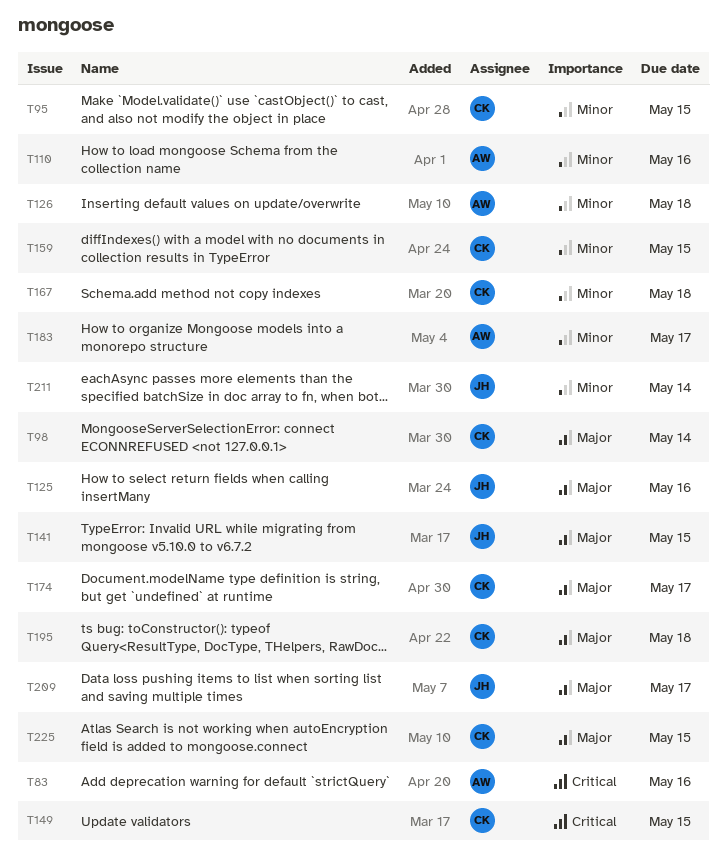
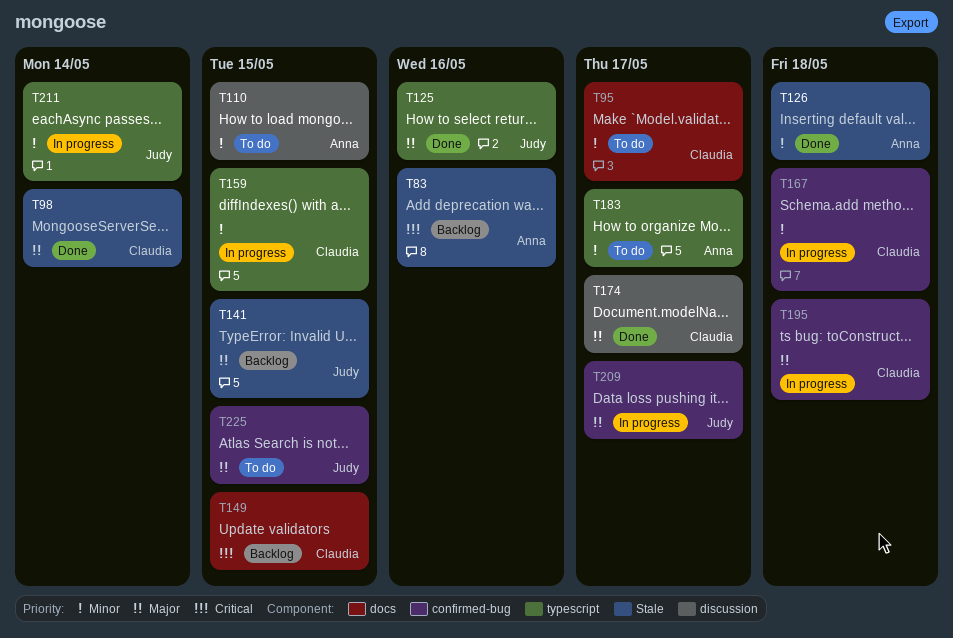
T95, due: May 15 -> May 17
T110, due: May 16 -> May 15
T225, owner: Claudia -> Judy

